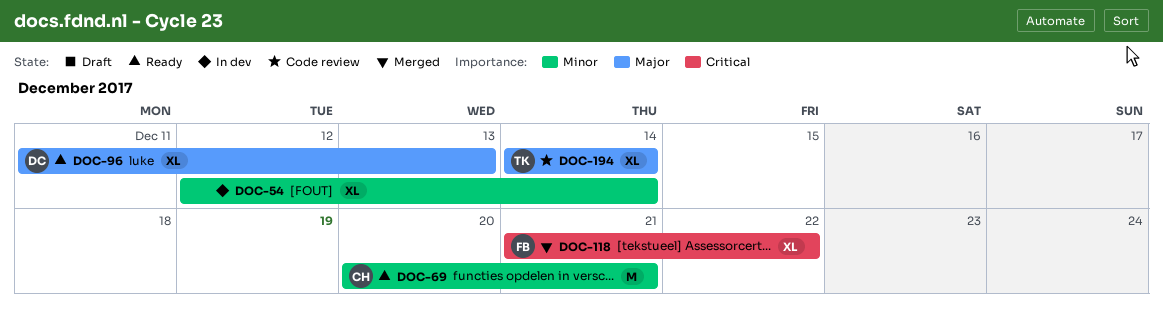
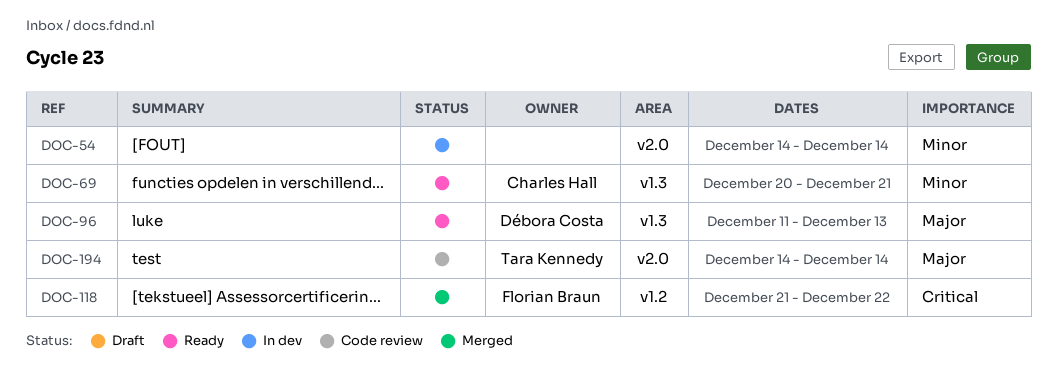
DOC-54, start: Dec 12 -> Dec 14

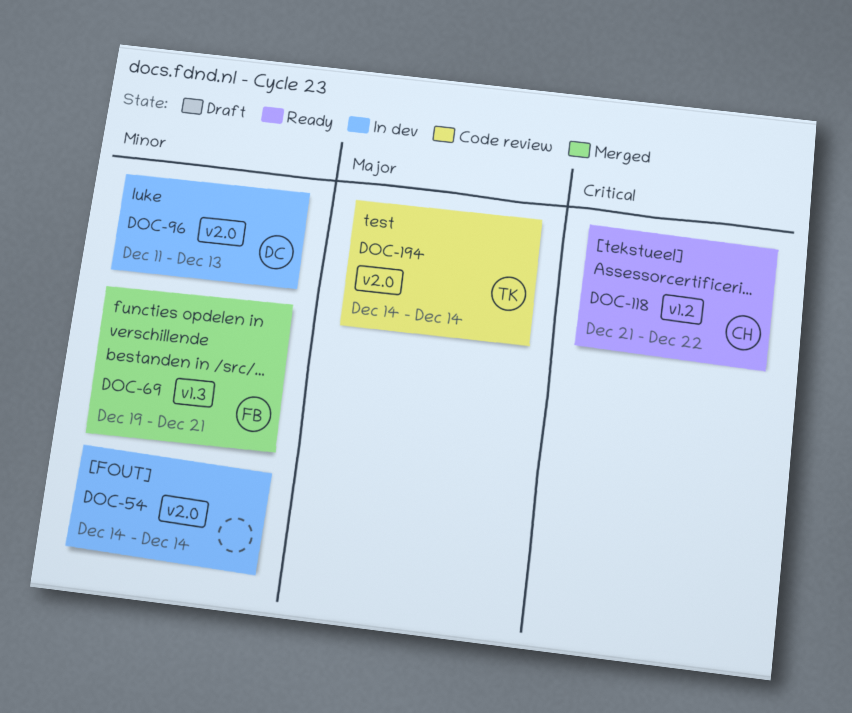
DOC-69, status: Ready -> Merged
DOC-69, owner: Charles Hall -> Florian Braun
DOC-69, start: Dec 20 -> Dec 19
DOC-96, status: Ready -> In dev
DOC-96, priority: Major -> Minor
DOC-96, label: v1.3 -> v2.0
DOC-118, status: Merged -> Ready
DOC-118, owner: Florian Braun -> Charles Hall

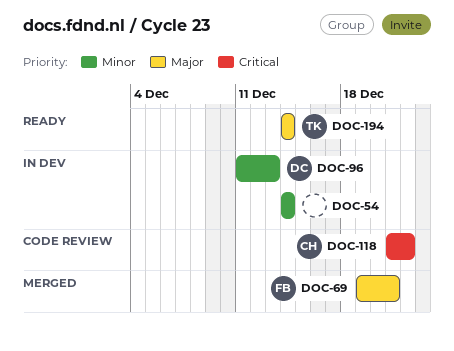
DOC-69, priority: Minor -> Major
DOC-118, status: Ready -> Code review
DOC-194, status: Code review -> Ready

